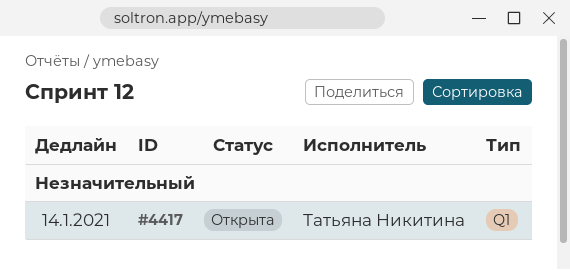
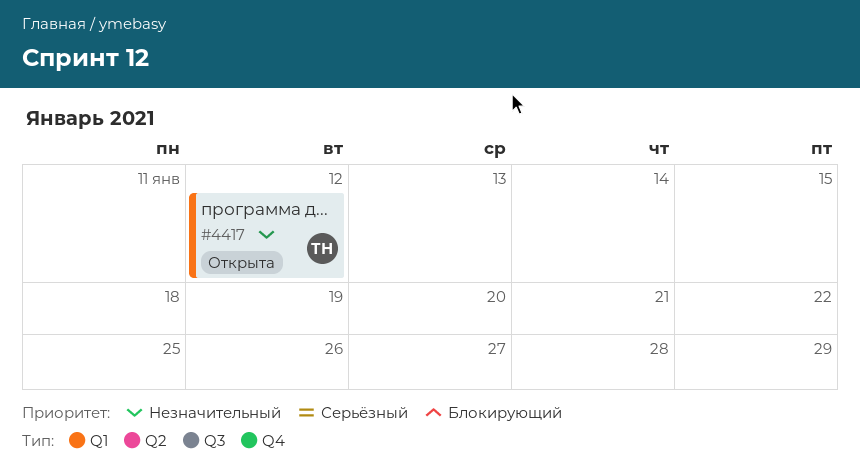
#4417, due: Jan 14 -> Jan 12

